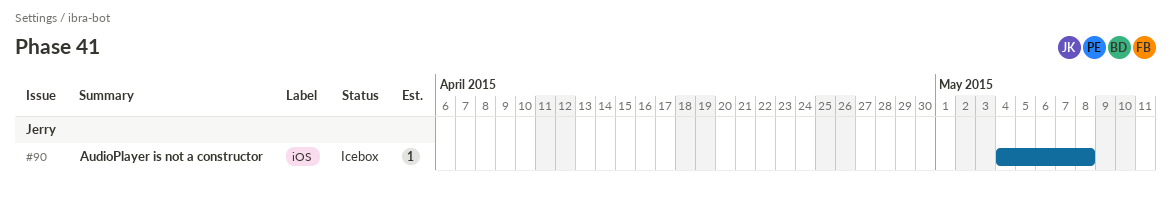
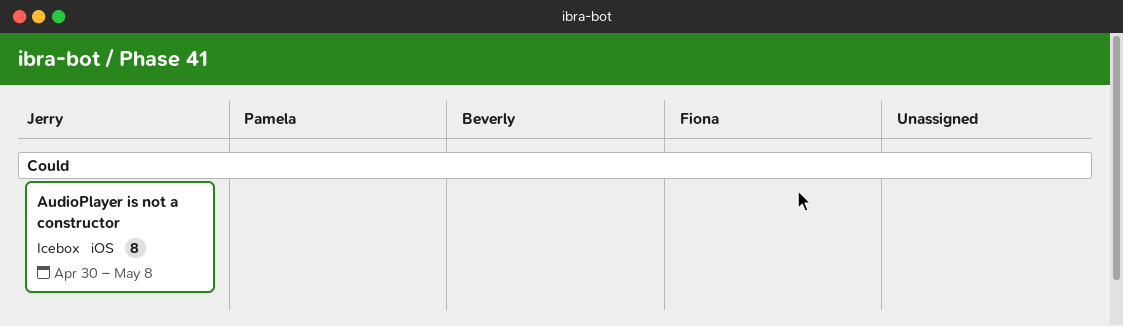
AudioPlayer is not a constructor, estimate: 1 -> 8
AudioPlayer is not a constructor, start: May 4 -> Apr 30

